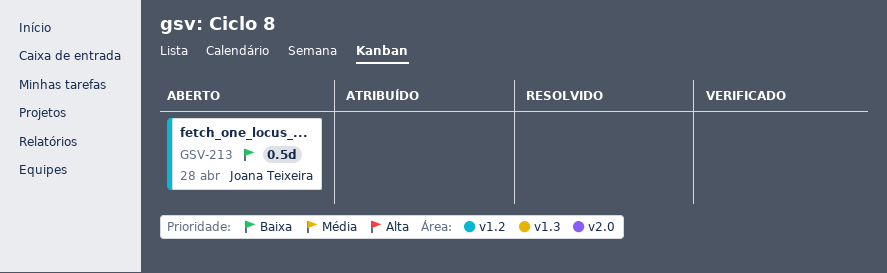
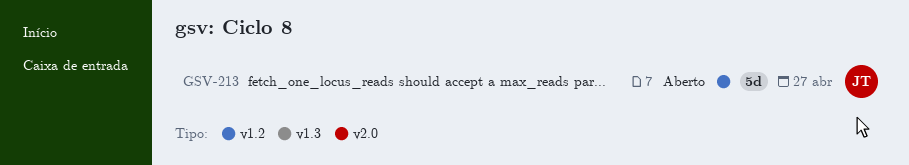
GSV-213, estimate: 0.5d -> 5d
GSV-213, due: Apr 28 -> Apr 27

